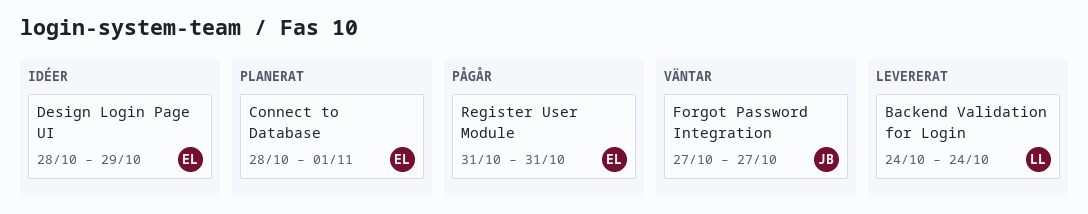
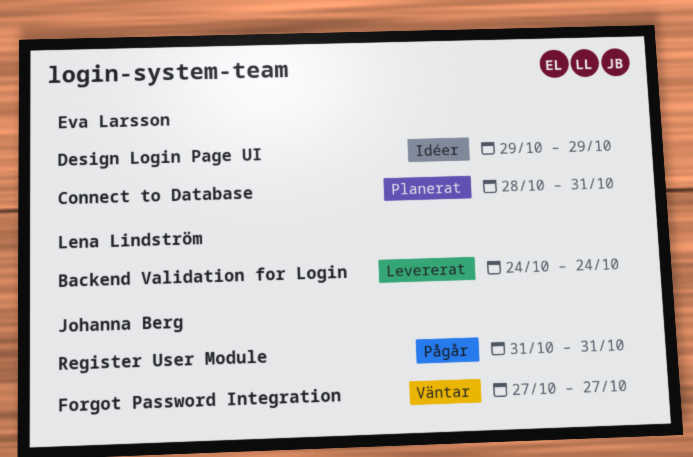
Connect to Database, due: Nov 1 -> Oct 31
Design Login Page UI, start: Oct 28 -> Oct 29
Register User Module, owner: Eva Larsson -> Johanna Berg

